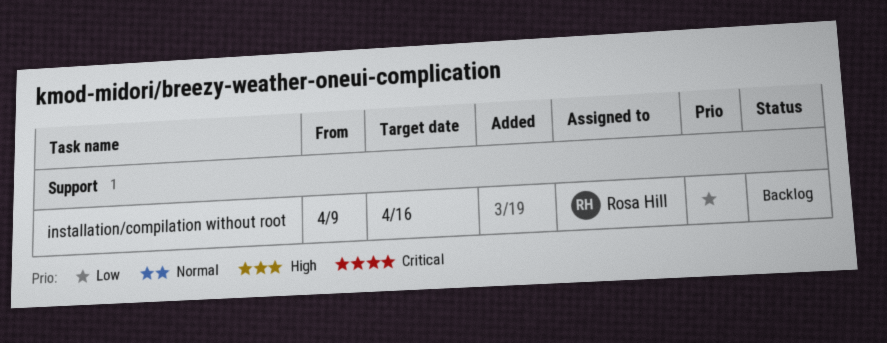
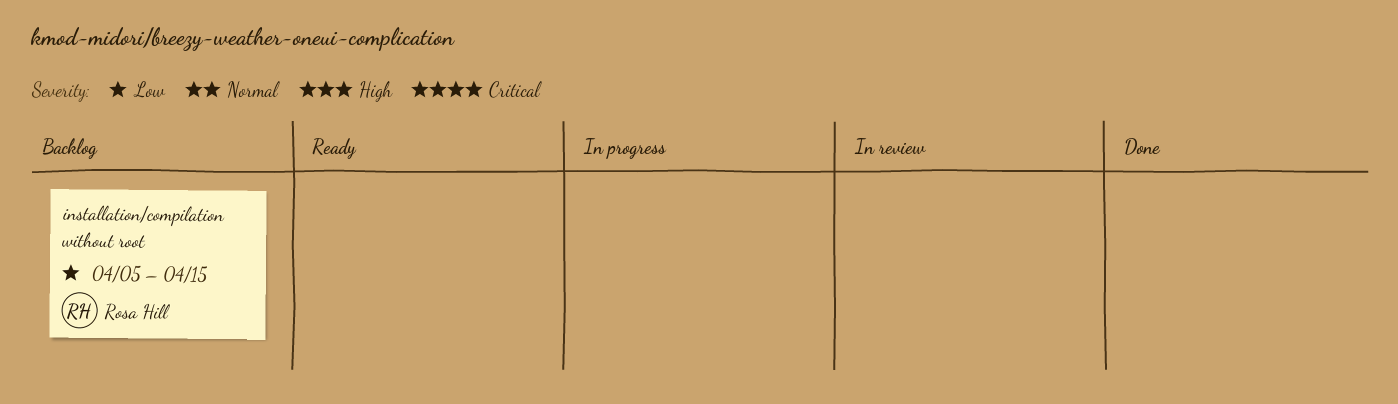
installation/compilation without root, start: Apr 9 -> Apr 5
installation/compilation without root, due: Apr 16 -> Apr 15

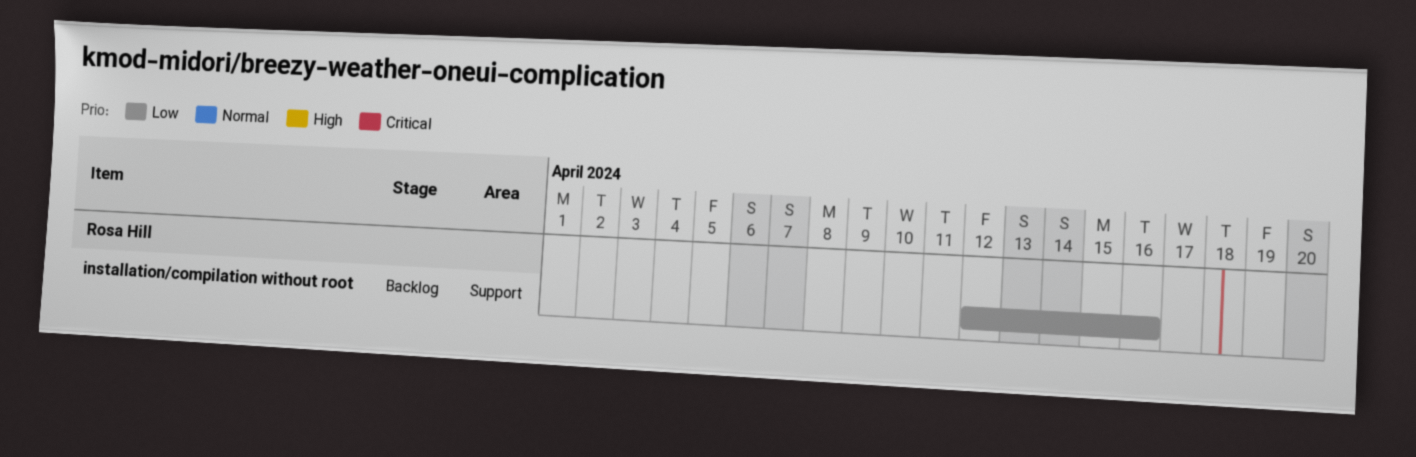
installation/compilation without root, start: Apr 5 -> Apr 12
installation/compilation without root, due: Apr 15 -> Apr 16

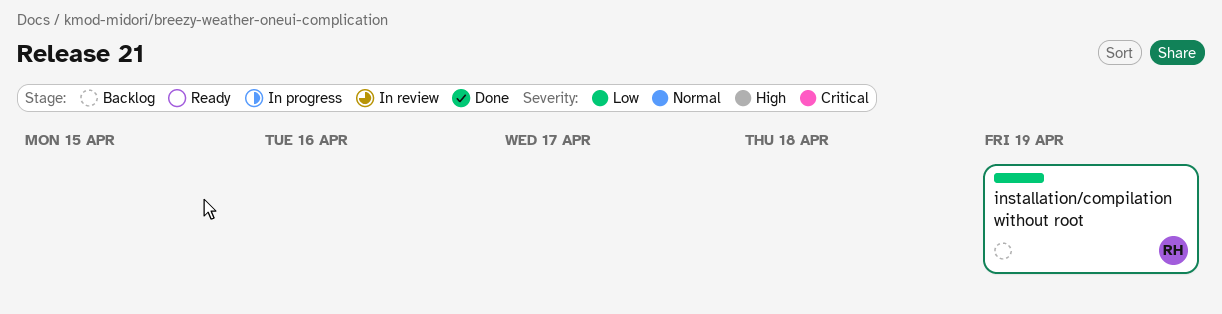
installation/compilation without root, due: Apr 16 -> Apr 19

